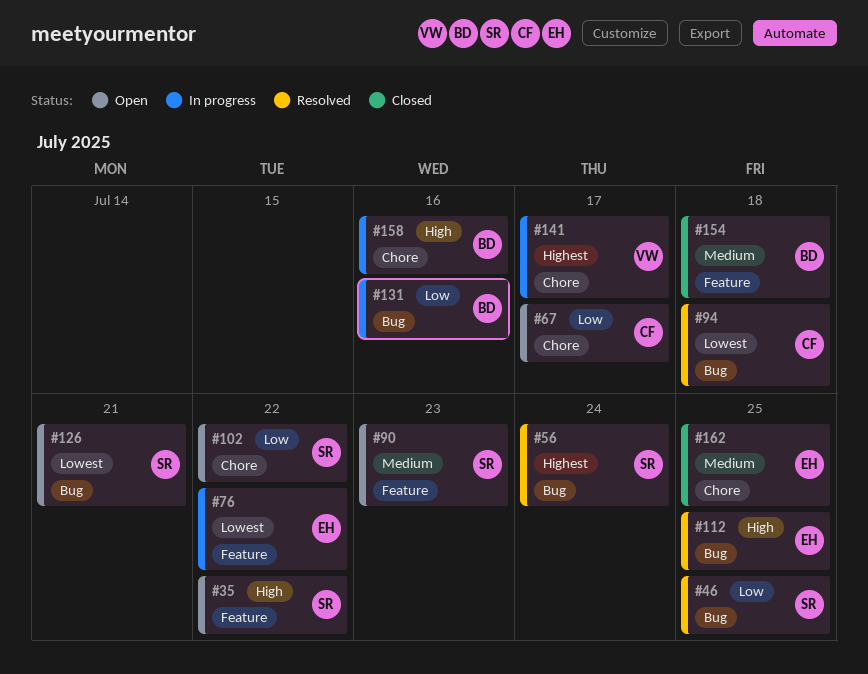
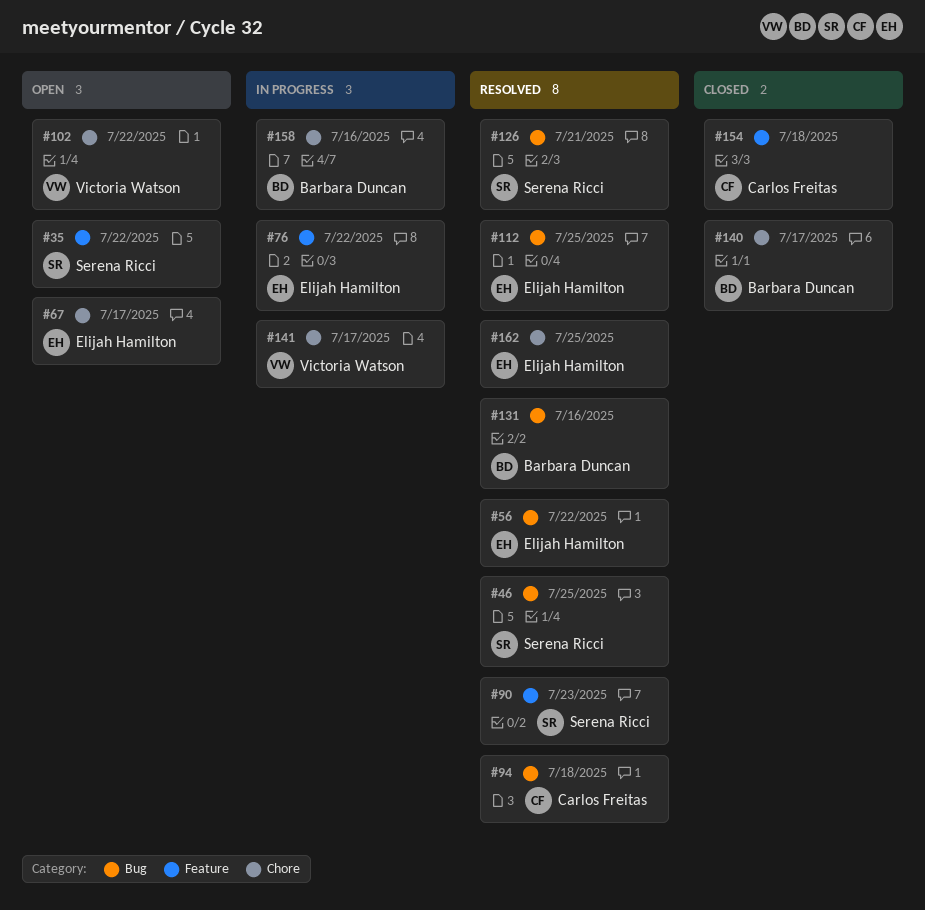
#56, owner: Serena Ricci -> Elijah Hamilton
#56, due: Jul 24 -> Jul 22
#67, owner: Carlos Freitas -> Elijah Hamilton
#90, status: Open -> Resolved
#102, owner: Serena Ricci -> Victoria Watson
#126, status: Open -> Resolved
#131, status: In progress -> Resolved
#140: none -> present
#154, owner: Barbara Duncan -> Carlos Freitas
#162, status: Closed -> Resolved

